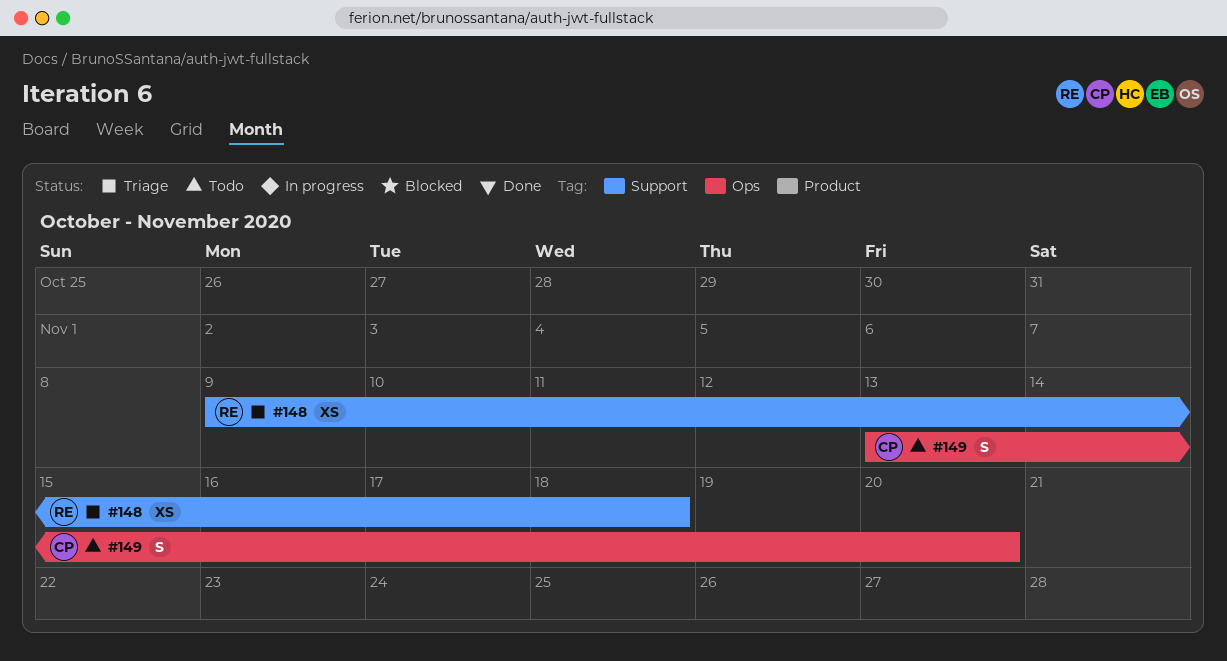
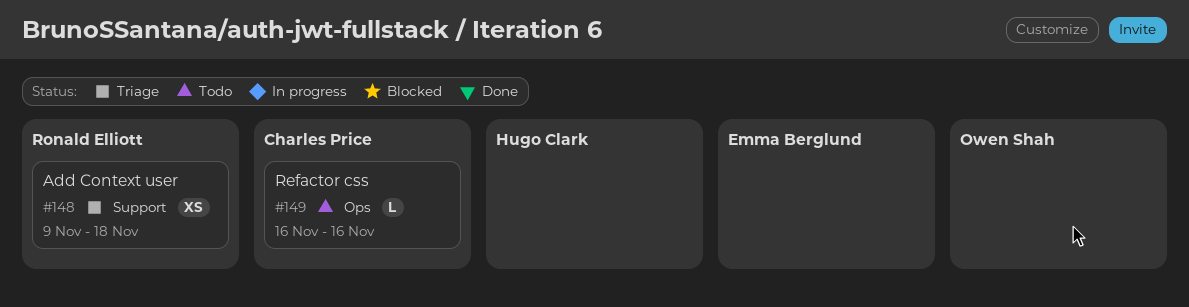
#149, estimate: S -> L
#149, start: Nov 13 -> Nov 16
#149, due: Nov 20 -> Nov 16

